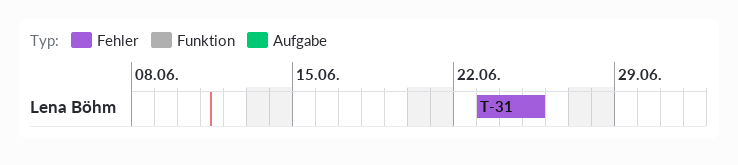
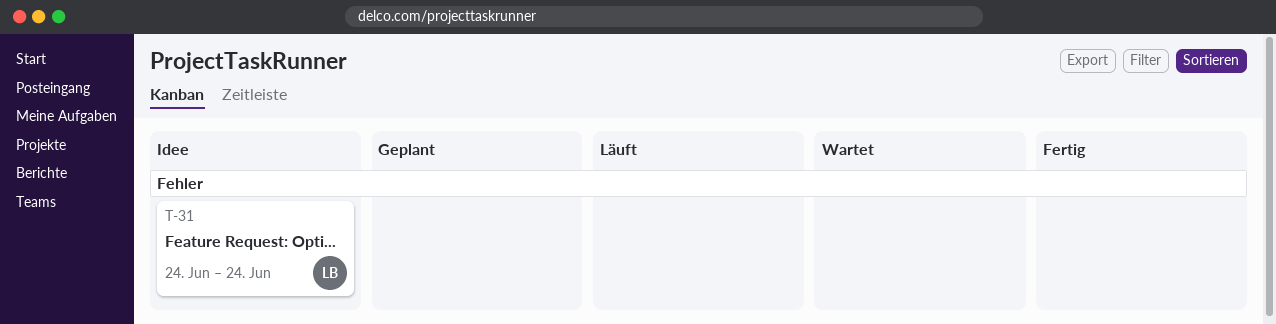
T-31, start: Jun 23 -> Jun 24
T-31, due: Jun 25 -> Jun 24

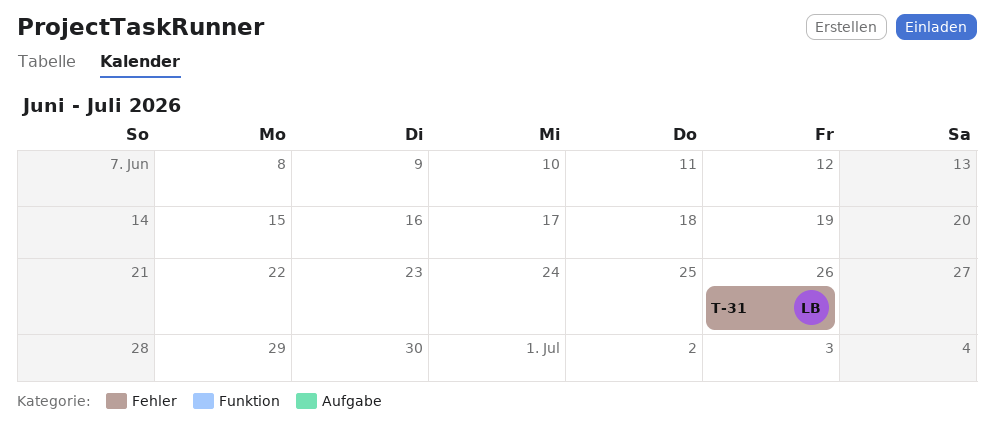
T-31, due: Jun 24 -> Jun 26

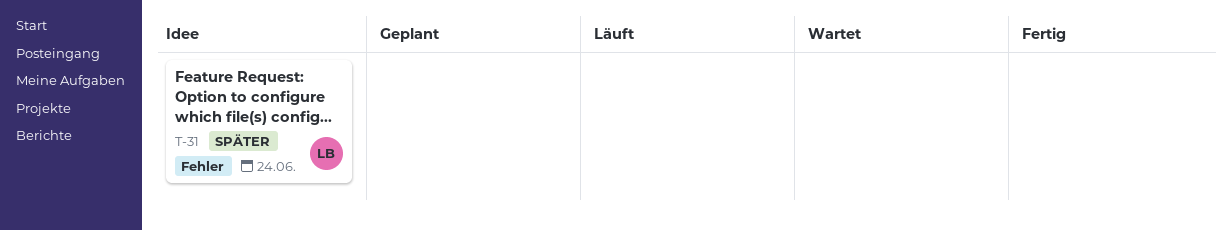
T-31, due: Jun 26 -> Jun 24

